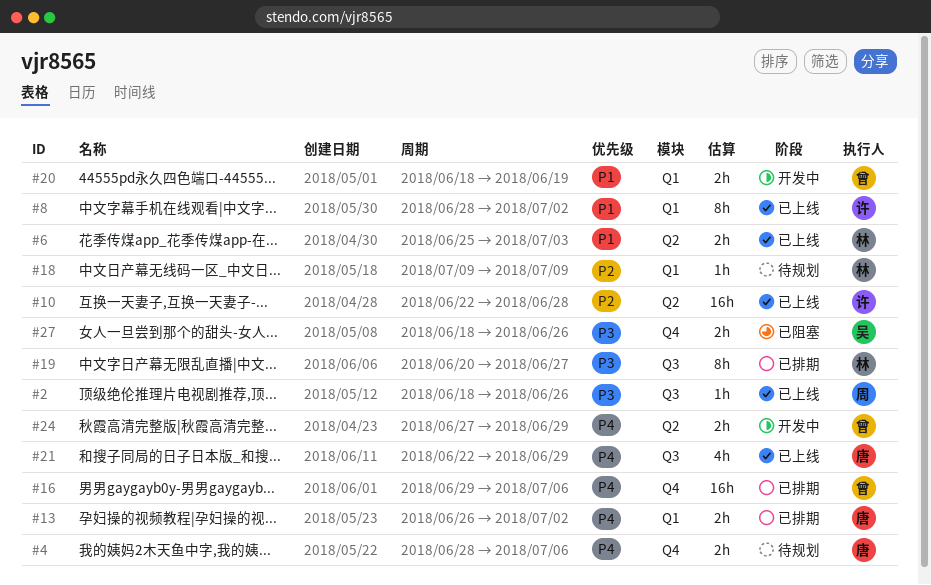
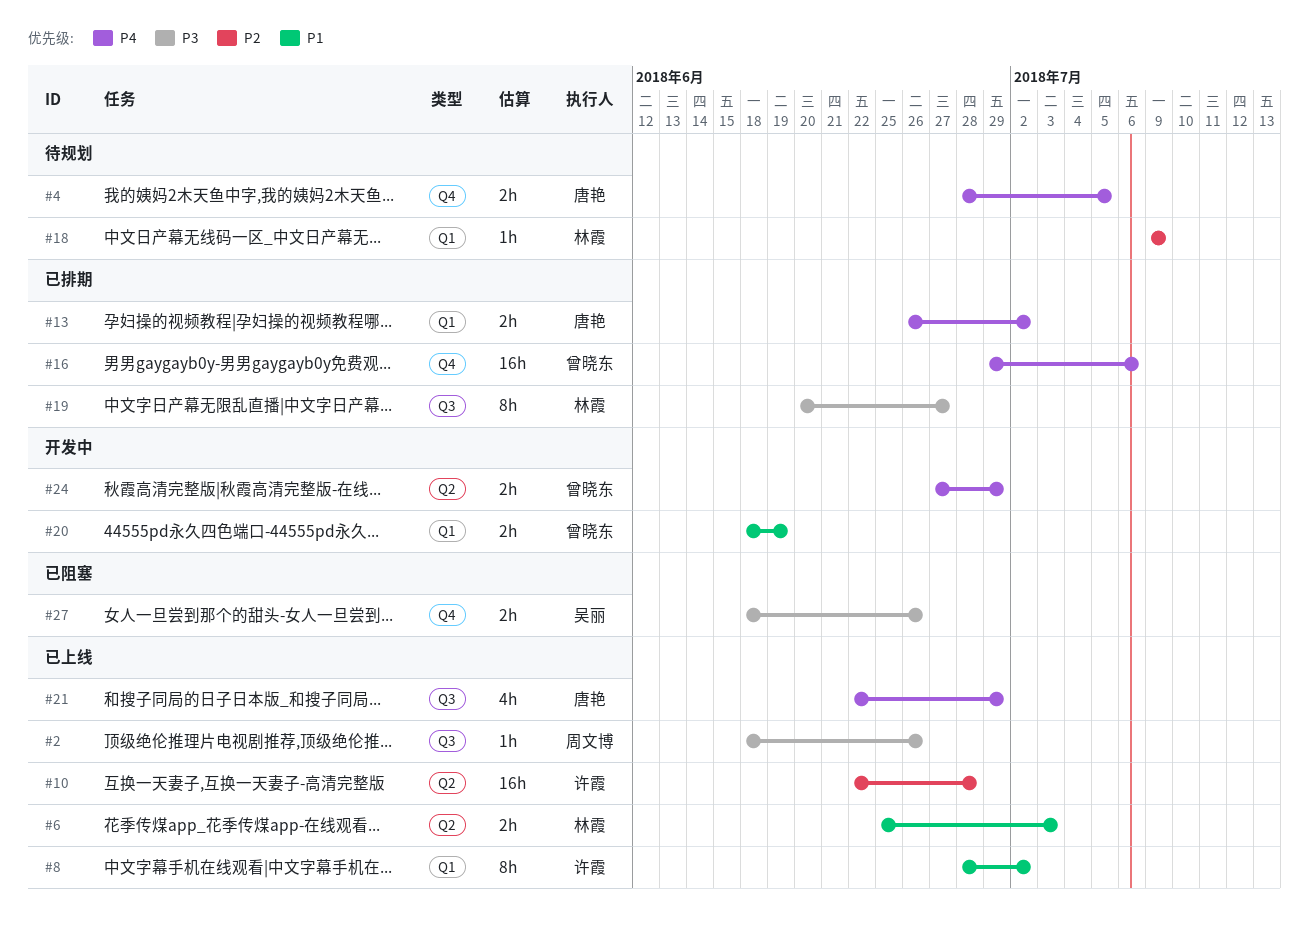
#4, due: Jul 6 -> Jul 5

